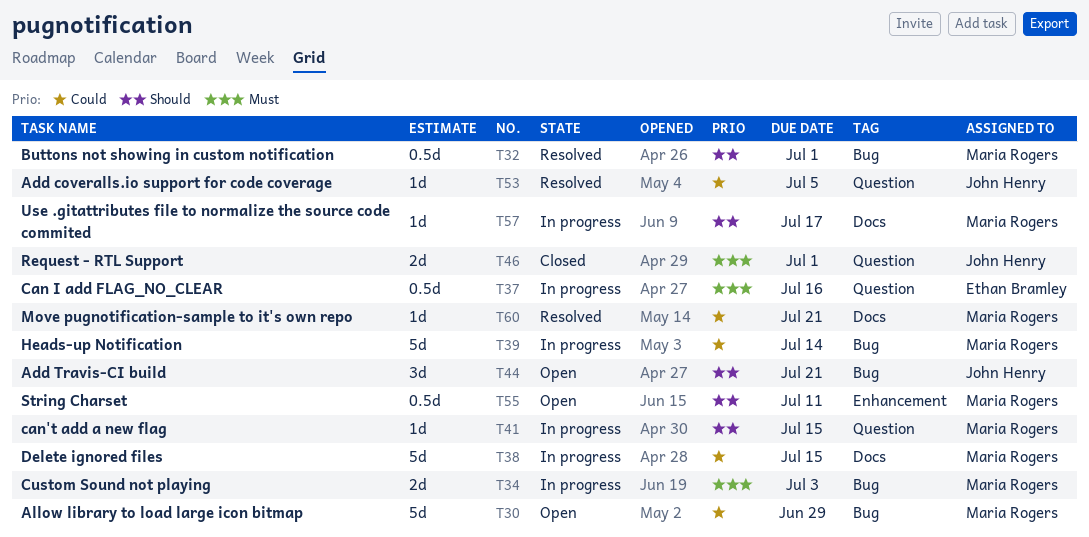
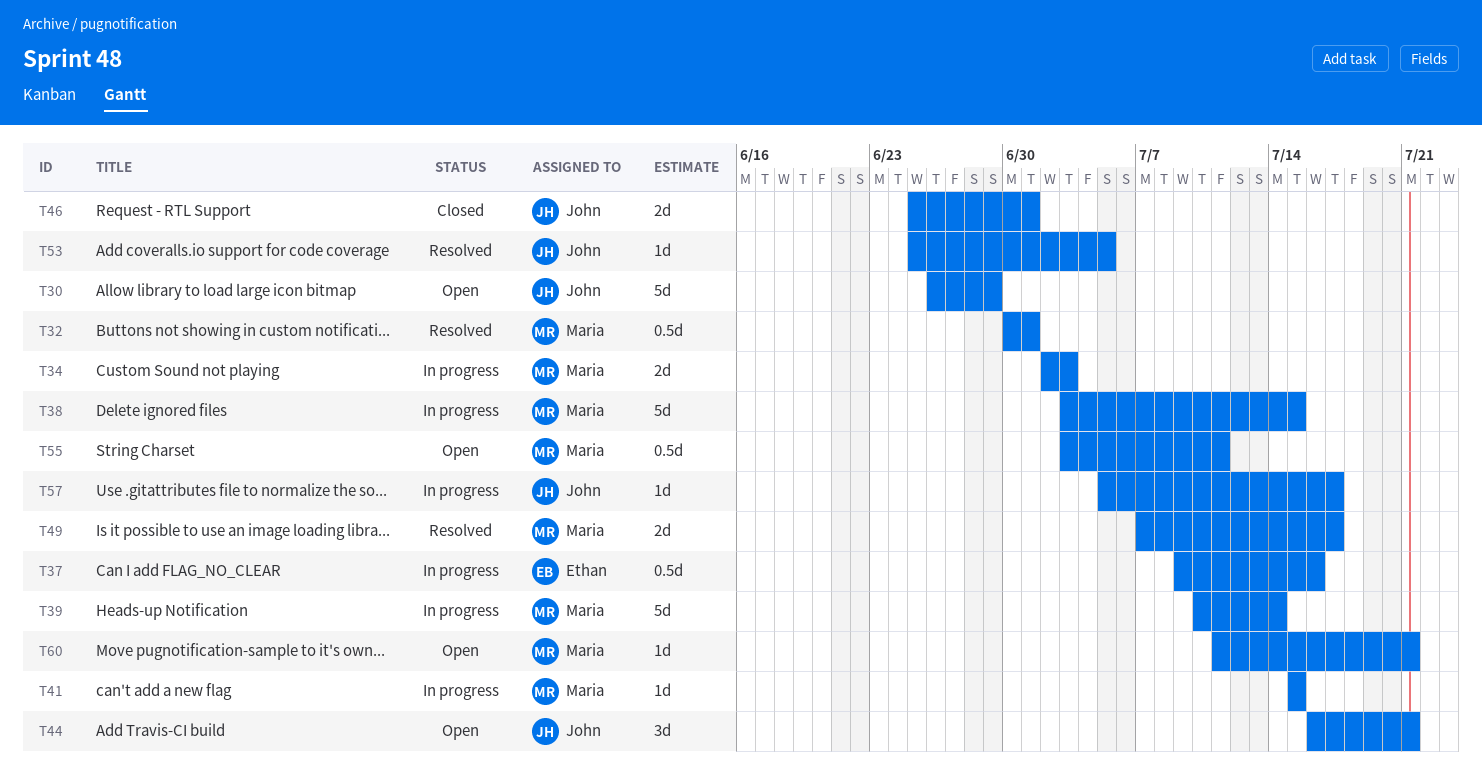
T30, owner: Maria Rogers -> John Henry
T49: none -> present
T57, owner: Maria Rogers -> John Henry
T60, status: Resolved -> Open

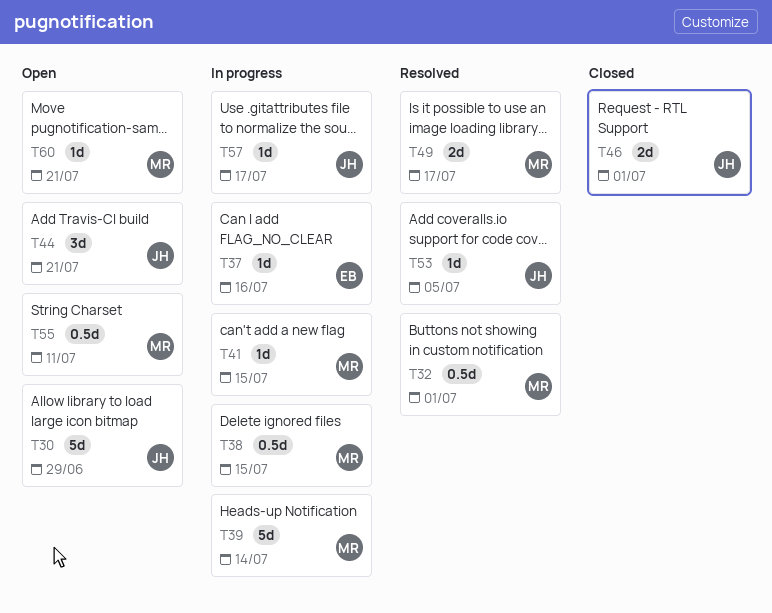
T34: present -> none
T37, estimate: 0.5d -> 1d
T38, estimate: 5d -> 0.5d

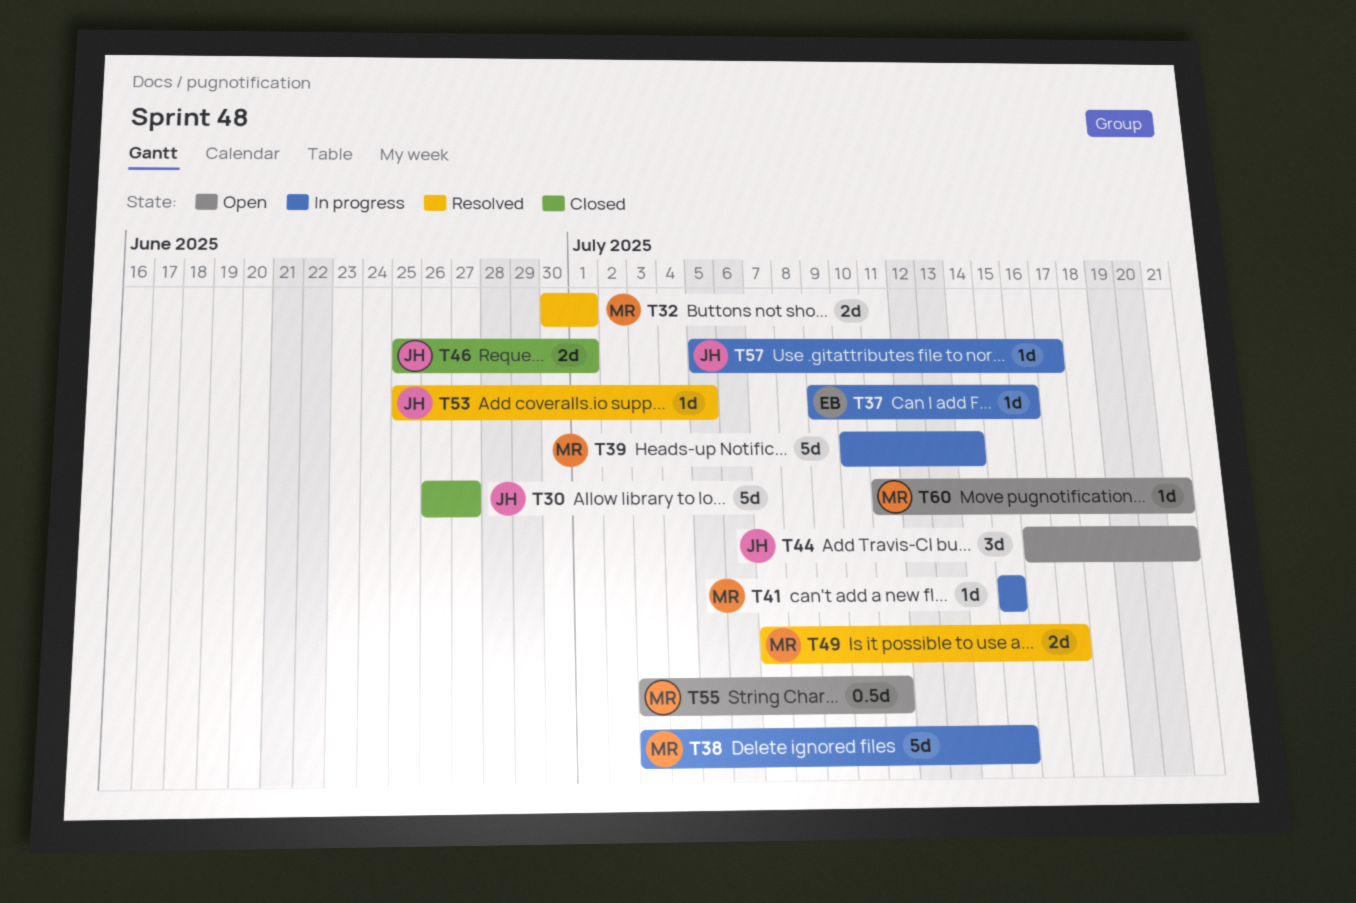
T30, status: Open -> Closed
T30, due: Jun 29 -> Jun 27
T32, estimate: 0.5d -> 2d
T38, estimate: 0.5d -> 5d

